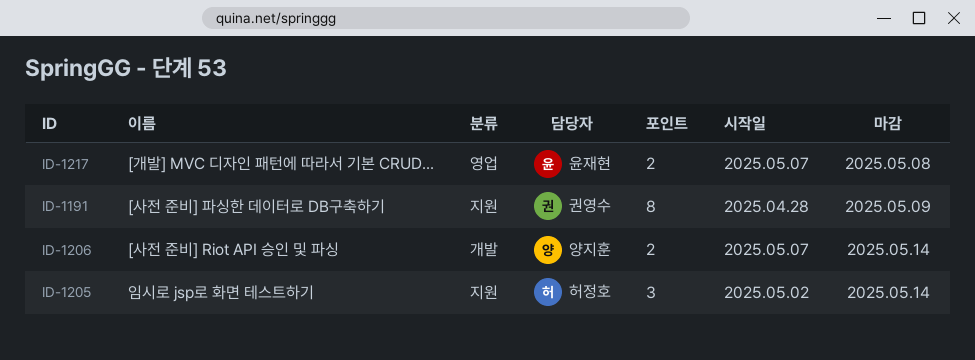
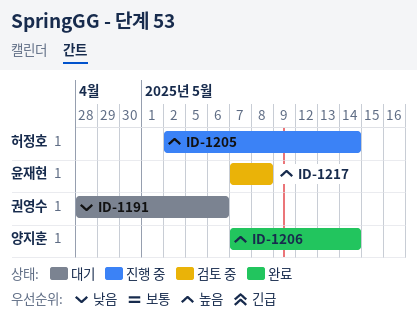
ID-1191, due: May 9 -> May 6

